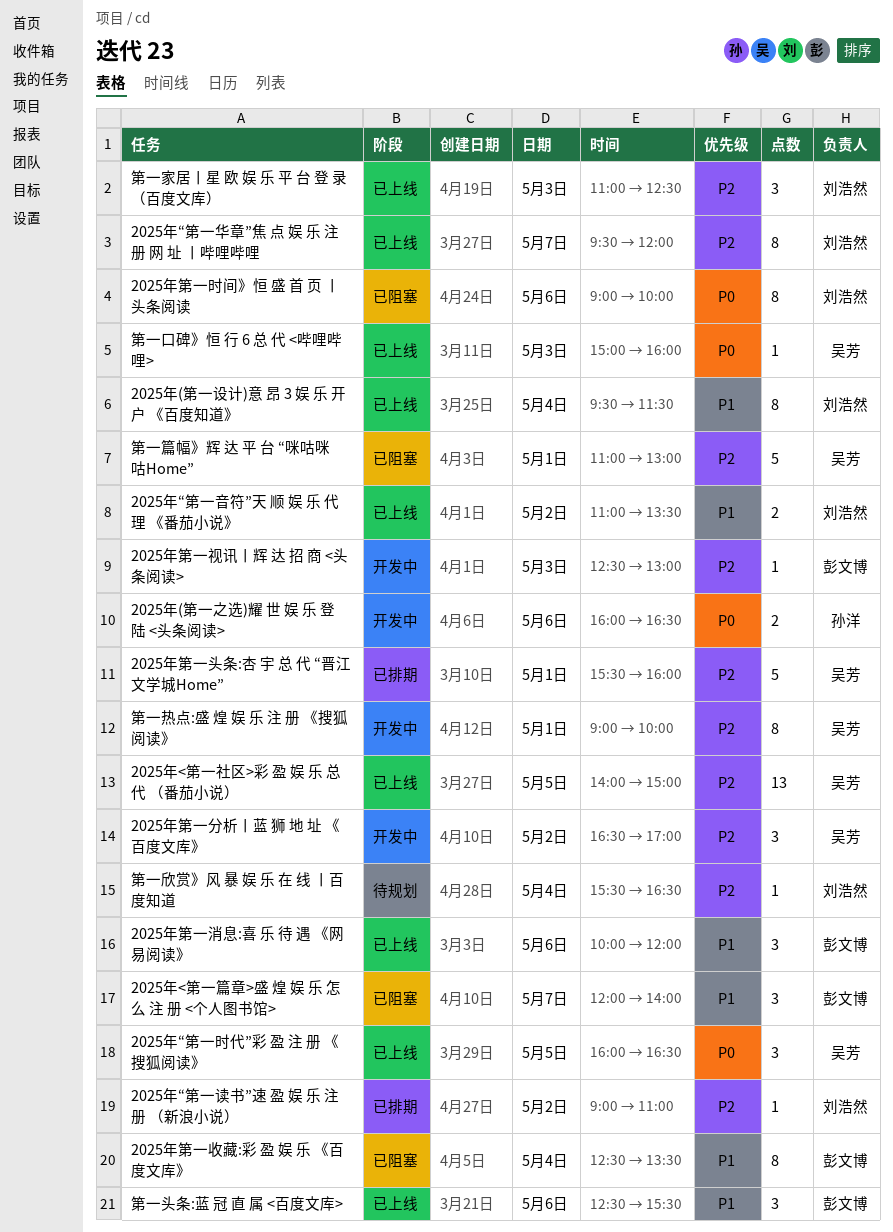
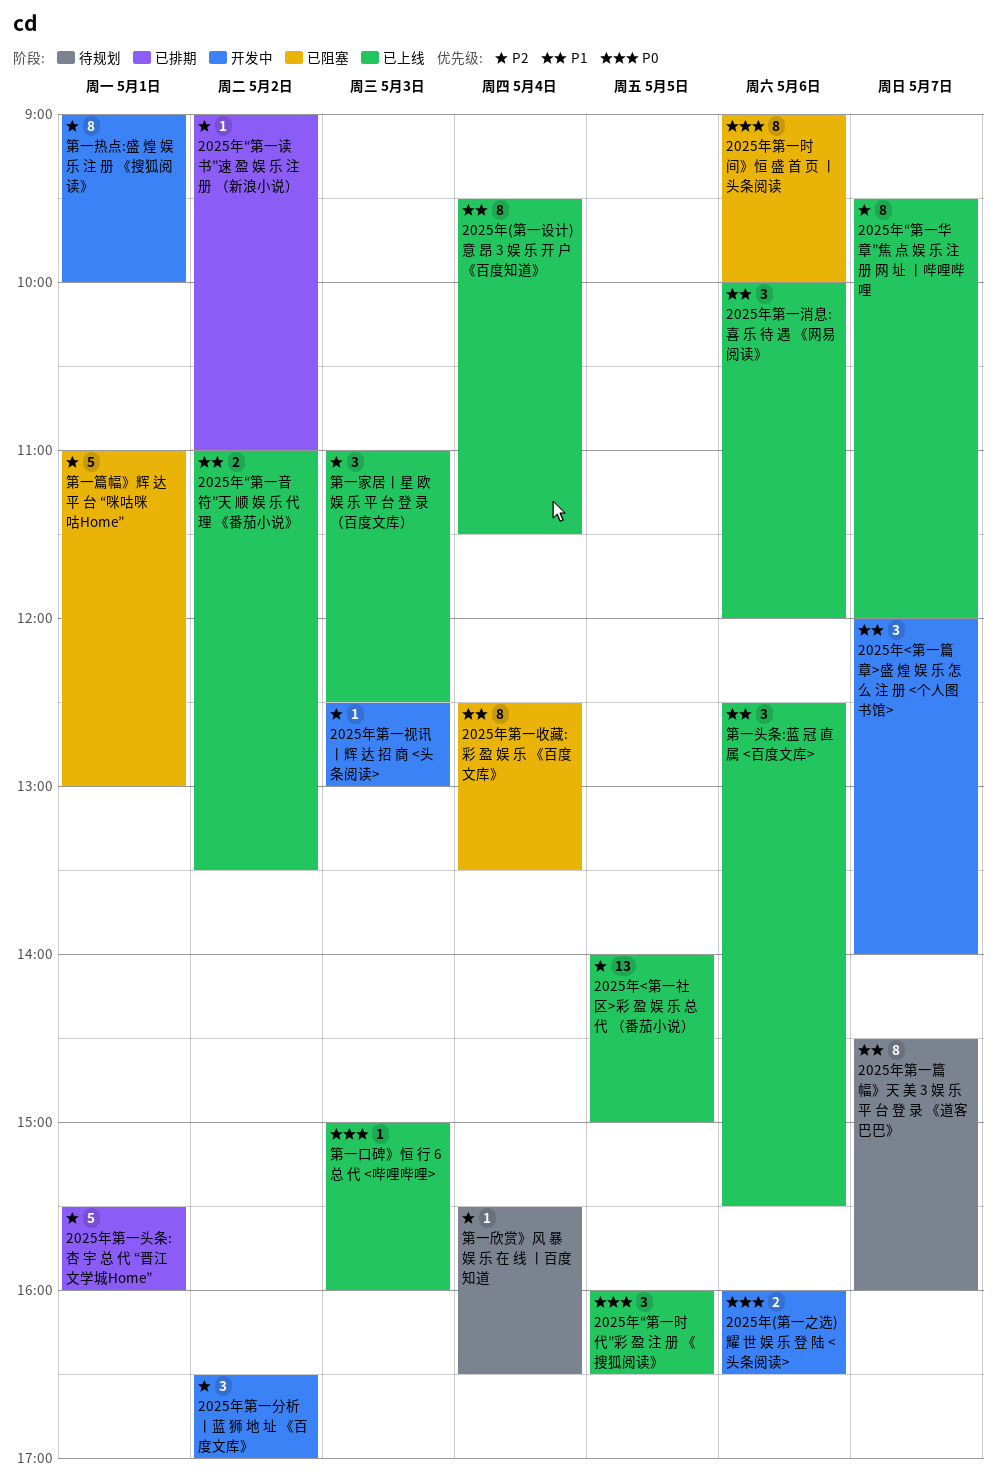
2025年<第一篇章>盛 煌 娱 乐 怎 么 注 册 <个人图书馆>, status: 已阻塞 -> 开发中
2025年第一篇幅》天 美 3 娱 乐 平 台 登 录 《道客巴巴》: none -> present

